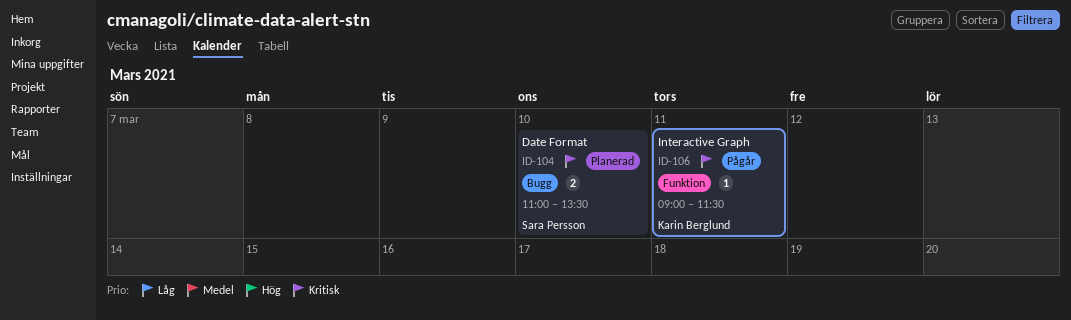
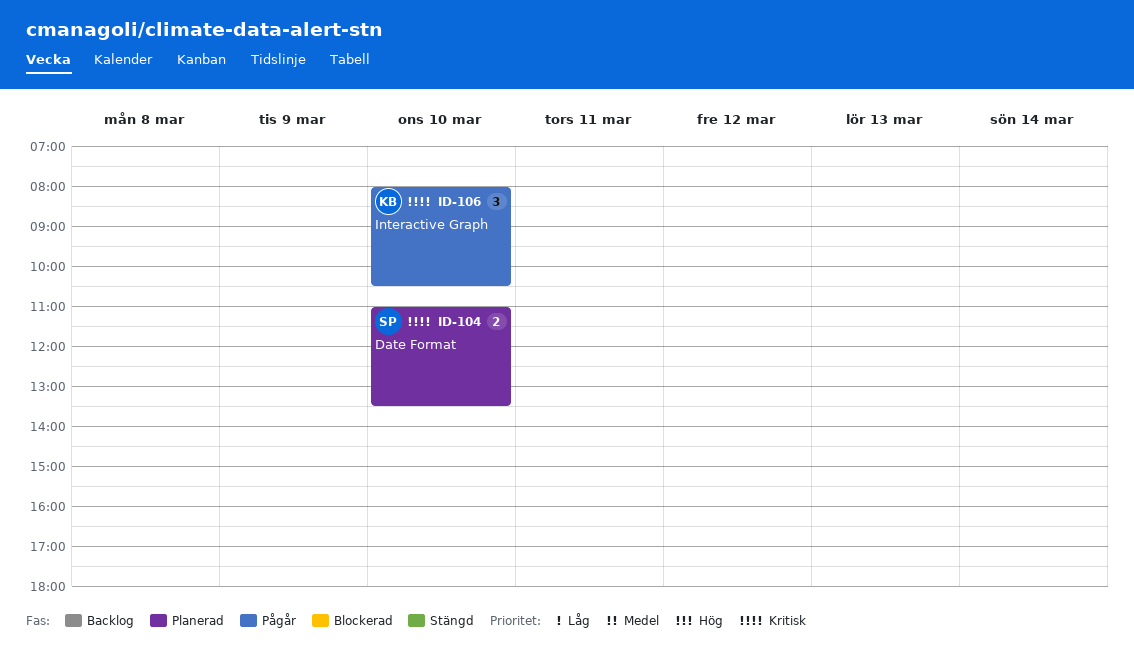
ID-106, estimate: 1 -> 3
ID-106, day: Mar 11 -> Mar 10
ID-106, begins: 09:00 -> 08:00
ID-106, ends: 11:30 -> 10:30

